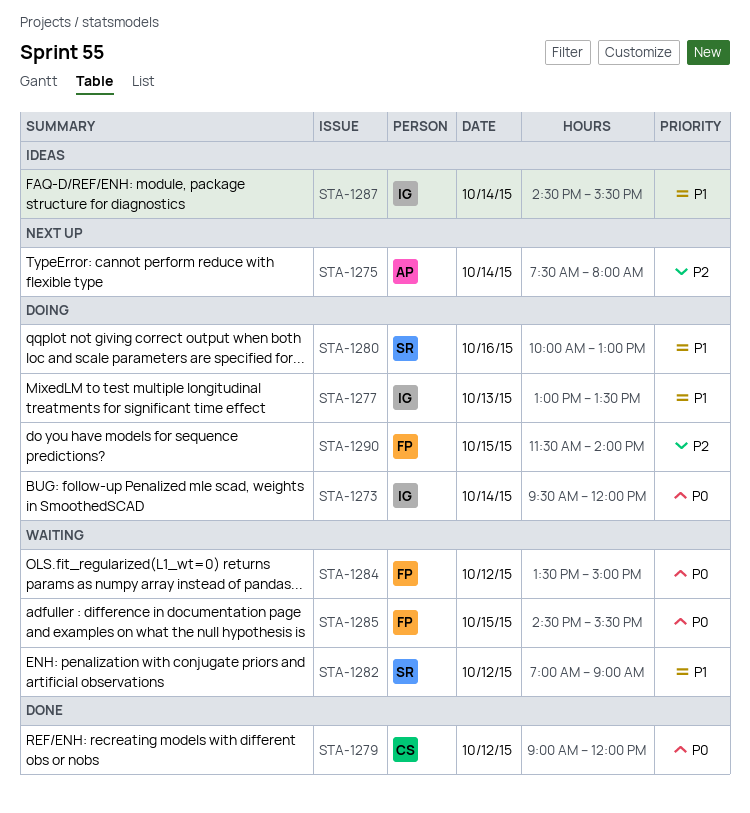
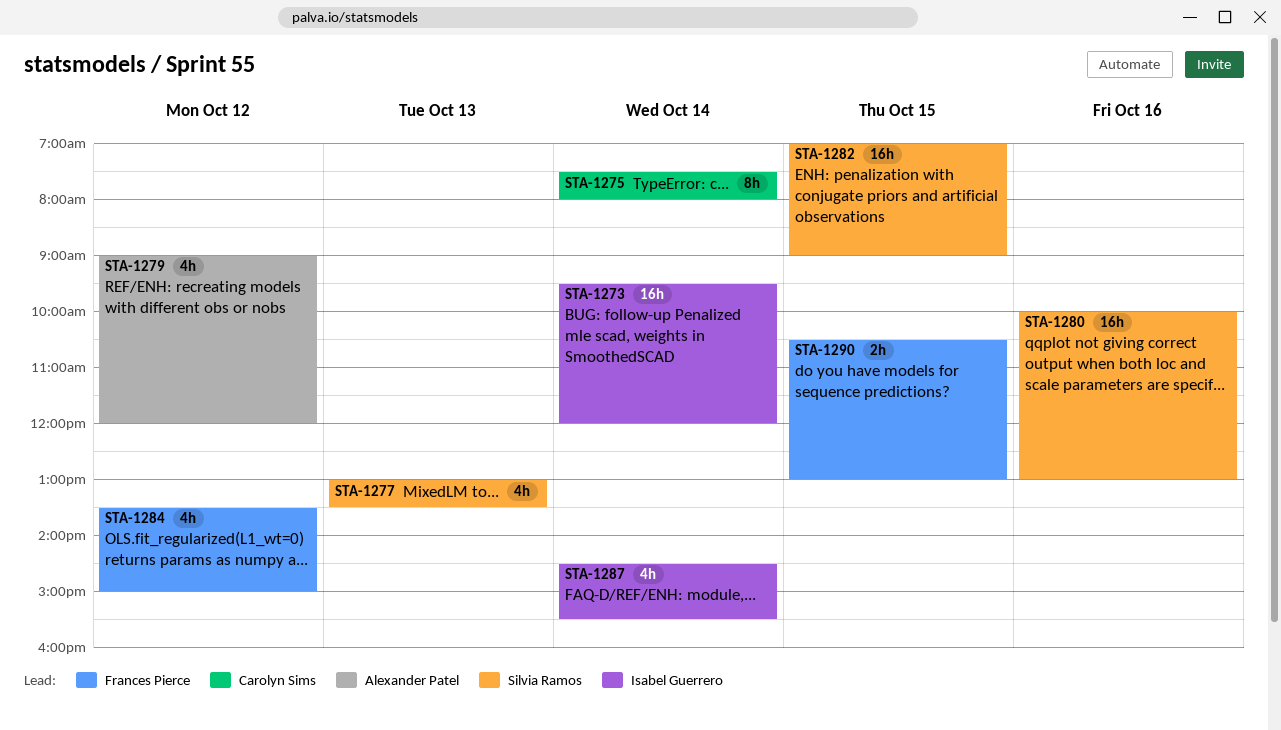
STA-1275, owner: Alexander Patel -> Carolyn Sims
STA-1277, owner: Isabel Guerrero -> Silvia Ramos
STA-1279, owner: Carolyn Sims -> Alexander Patel
STA-1282, day: Oct 12 -> Oct 15
STA-1285: present -> none
STA-1290, begins: 11:30 -> 10:30
STA-1290, ends: 14:00 -> 13:00

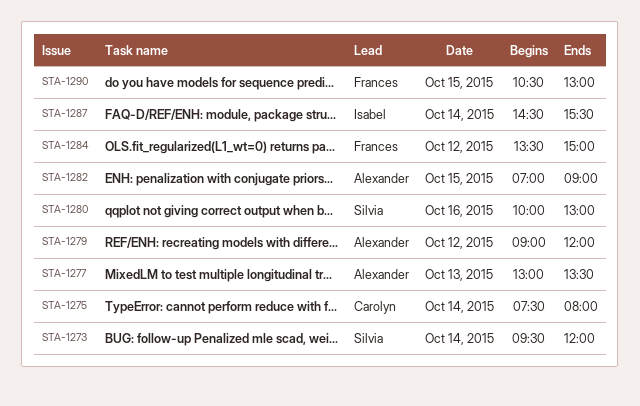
STA-1273, owner: Isabel Guerrero -> Silvia Ramos
STA-1277, owner: Silvia Ramos -> Alexander Patel
STA-1282, owner: Silvia Ramos -> Alexander Patel

